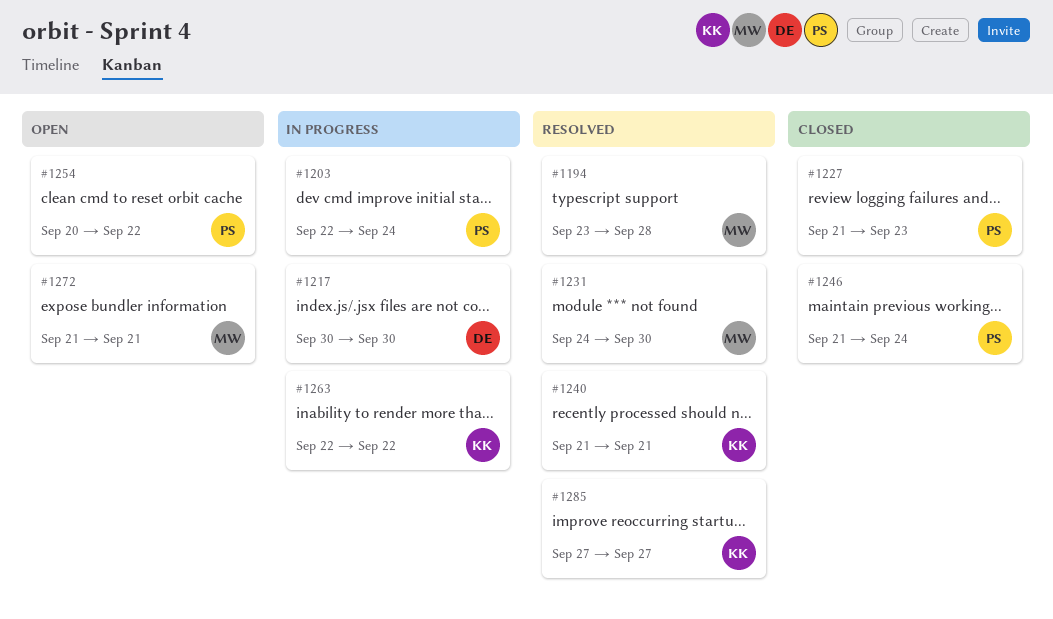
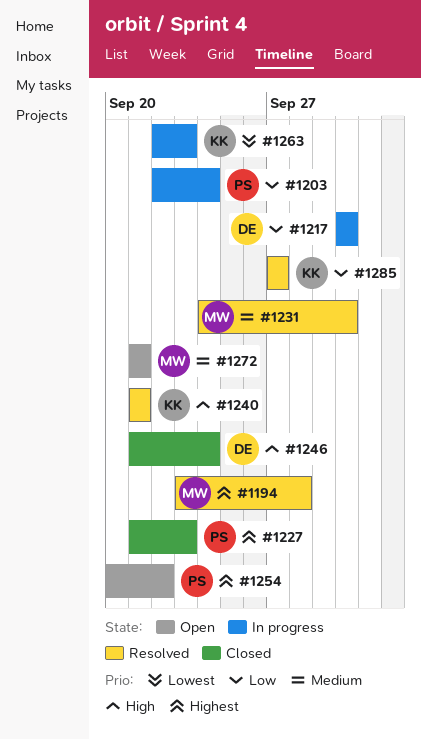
#1246, owner: PS -> DE
#1263, due: Sep 22 -> Sep 23

